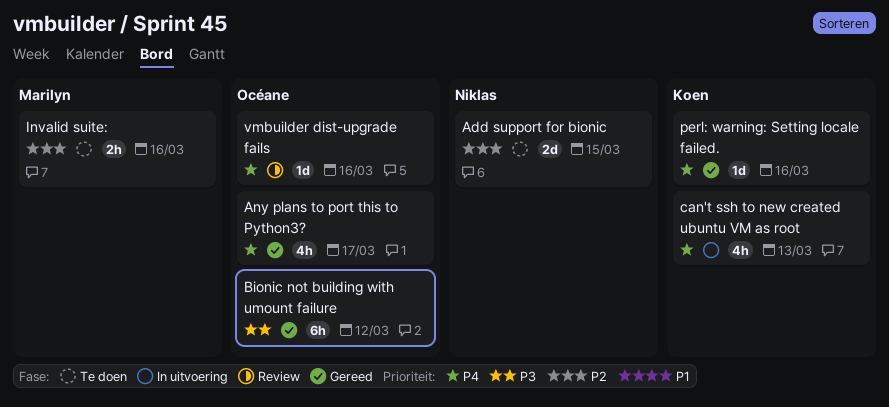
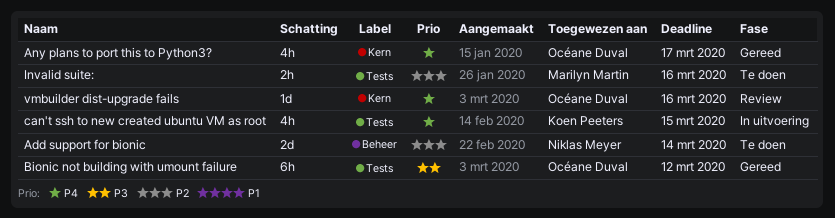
Add support for bionic, due: Mar 15 -> Mar 14
can't ssh to new created ubuntu VM as root, due: Mar 13 -> Mar 15
perl: warning: Setting locale failed.: present -> none

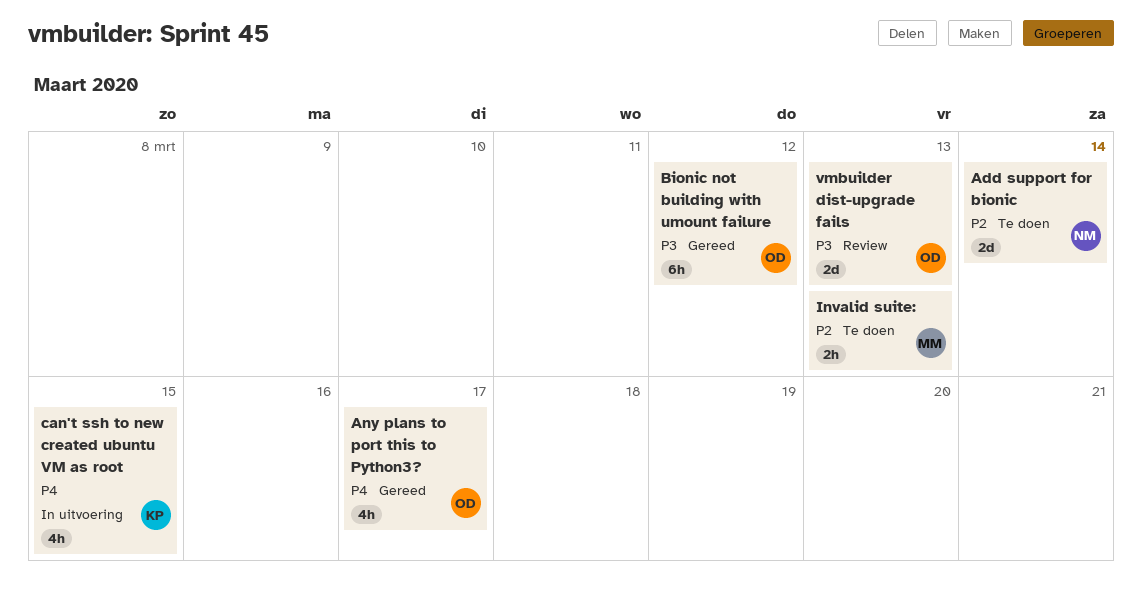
Invalid suite:, due: Mar 16 -> Mar 13
vmbuilder dist-upgrade fails, priority: P4 -> P3
vmbuilder dist-upgrade fails, estimate: 1d -> 2d
vmbuilder dist-upgrade fails, due: Mar 16 -> Mar 13

